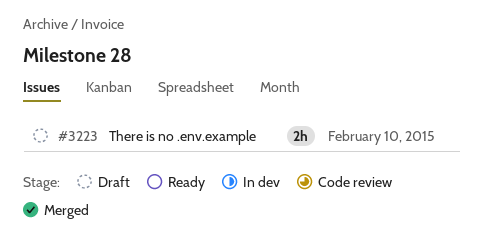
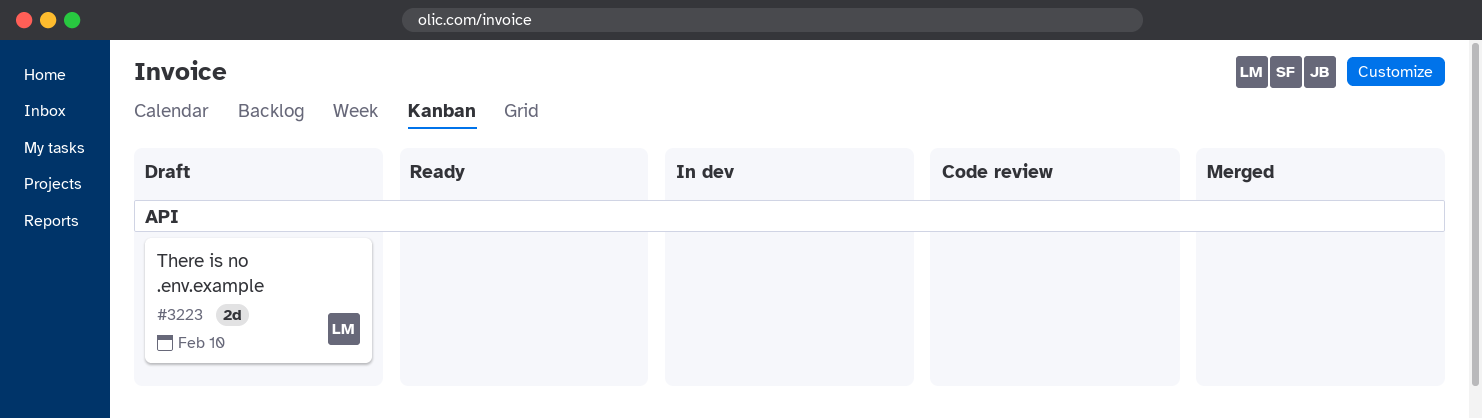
#3223, estimate: 2h -> 2d

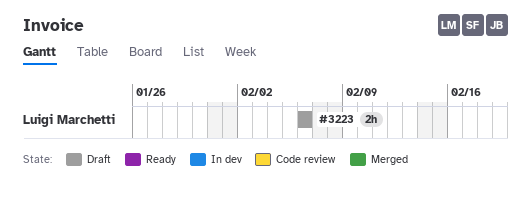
#3223, estimate: 2d -> 2h
#3223, due: Feb 10 -> Feb 6

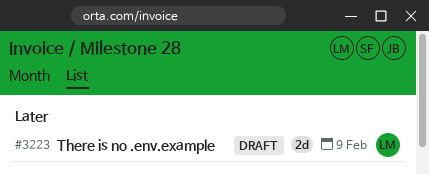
#3223, estimate: 2h -> 2d
#3223, due: Feb 6 -> Feb 9

